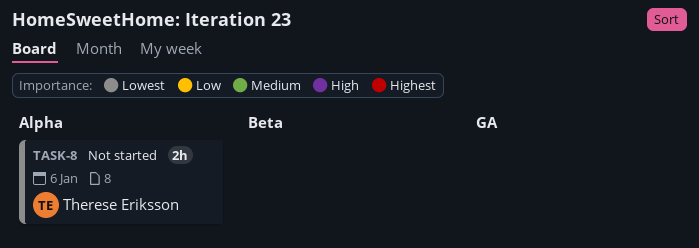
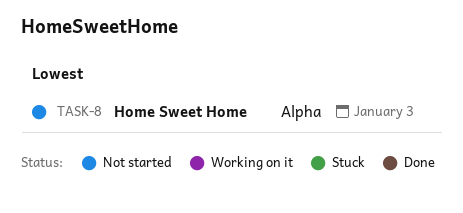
TASK-8, due: Jan 6 -> Jan 3

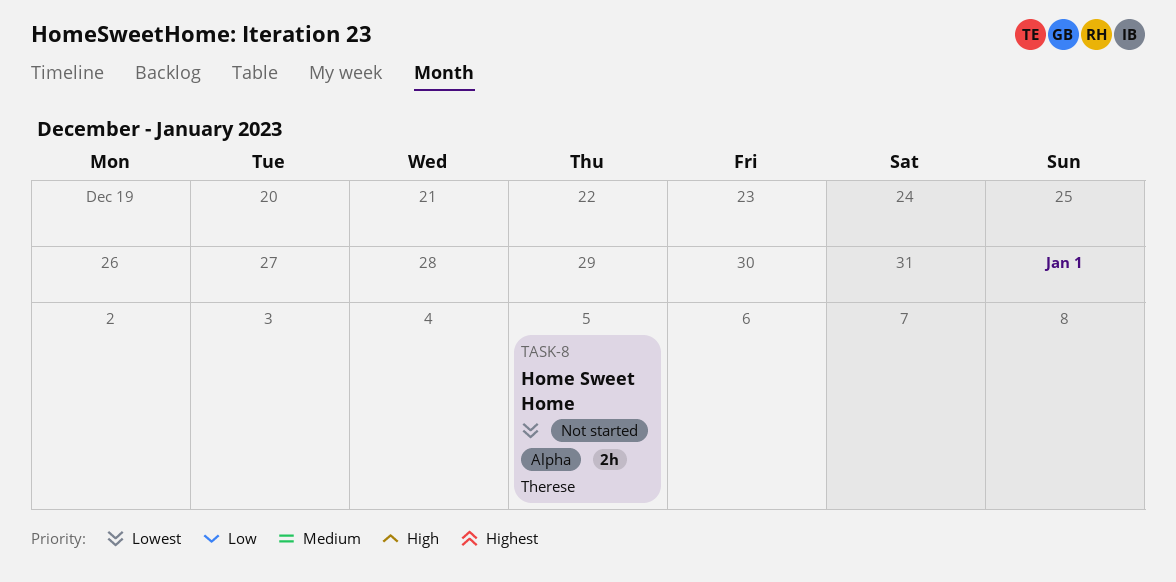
TASK-8, due: Jan 3 -> Jan 5

